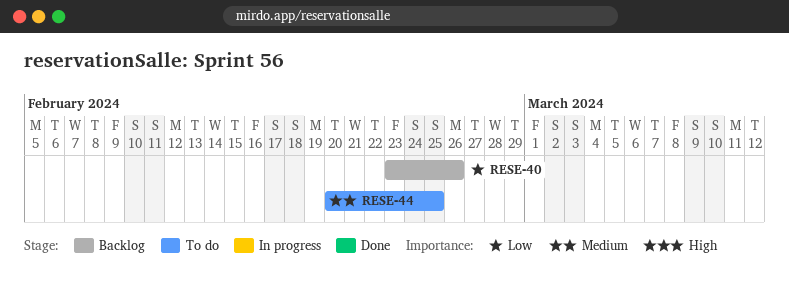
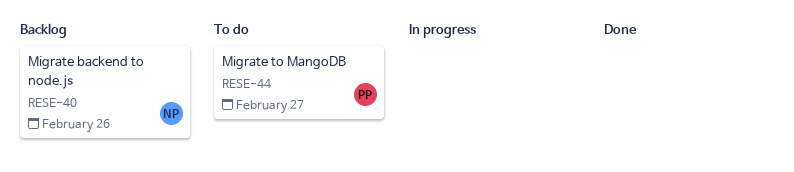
RESE-44, due: Feb 25 -> Feb 27

